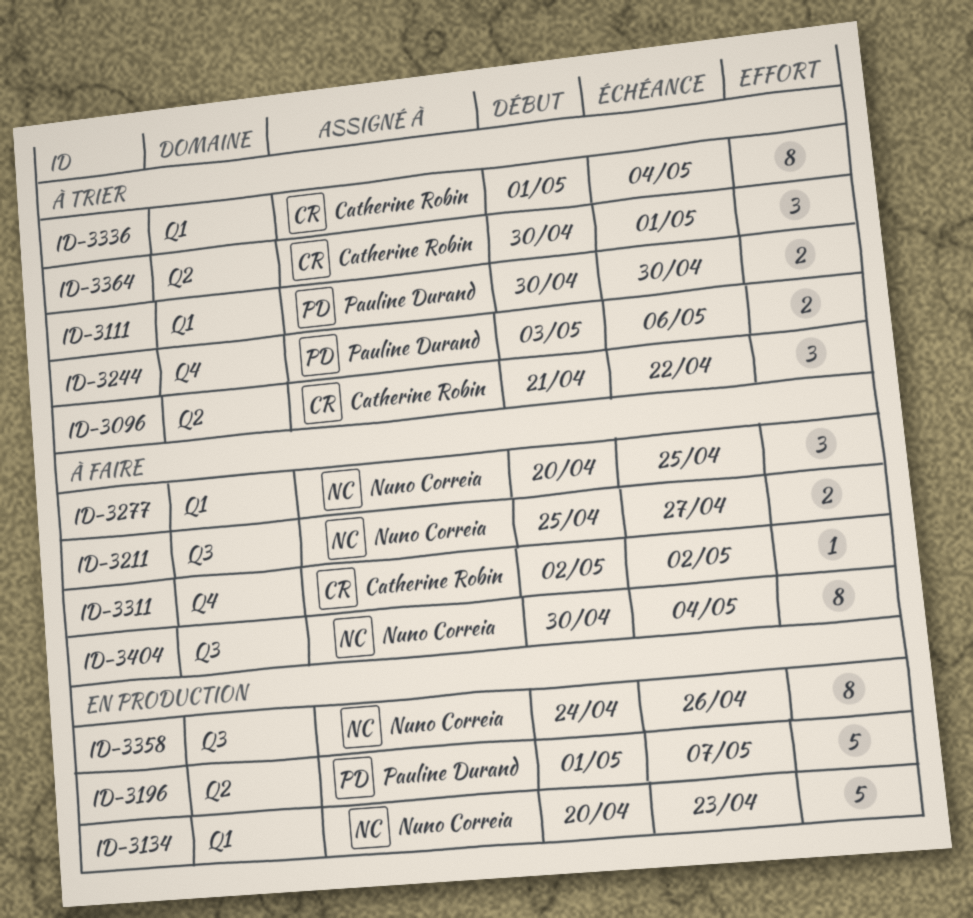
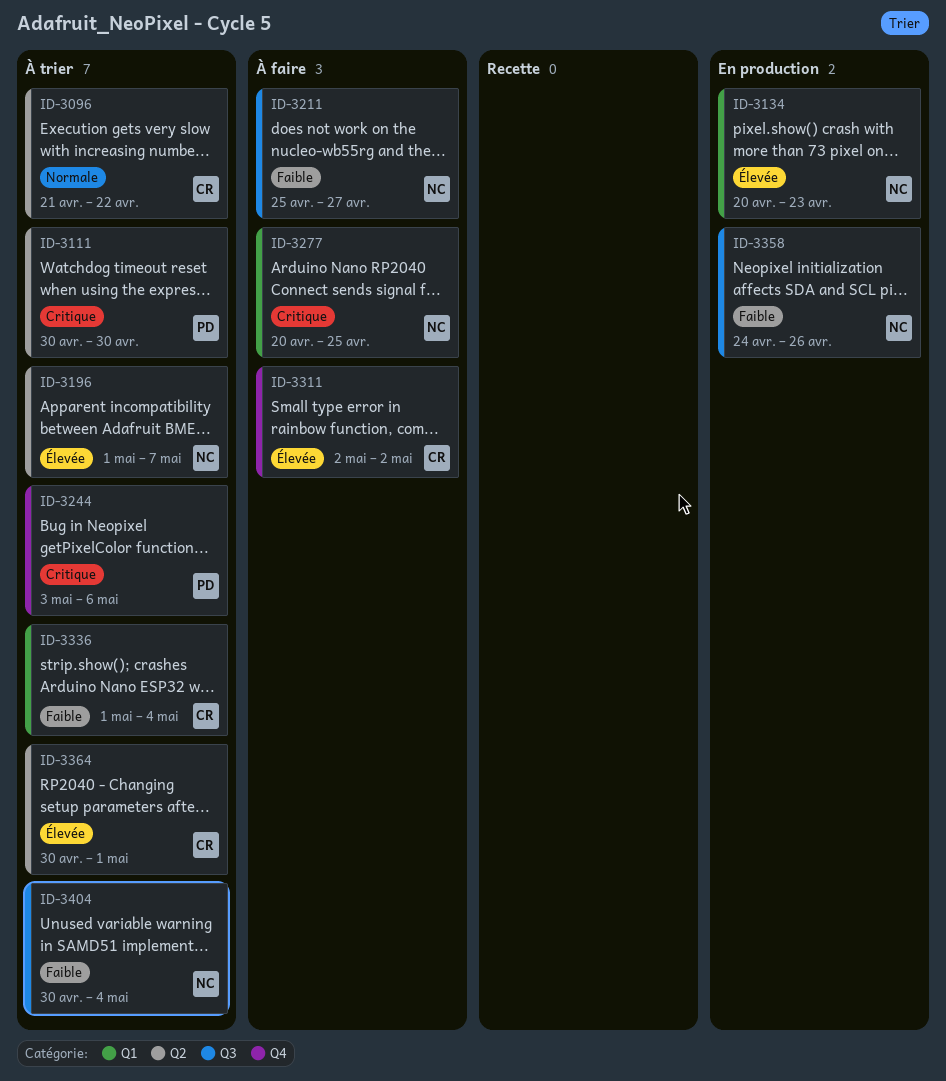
ID-3111, label: Q1 -> Q2
ID-3196, status: En production -> À trier
ID-3196, owner: Pauline Durand -> Nuno Correia
ID-3404, status: À faire -> À trier

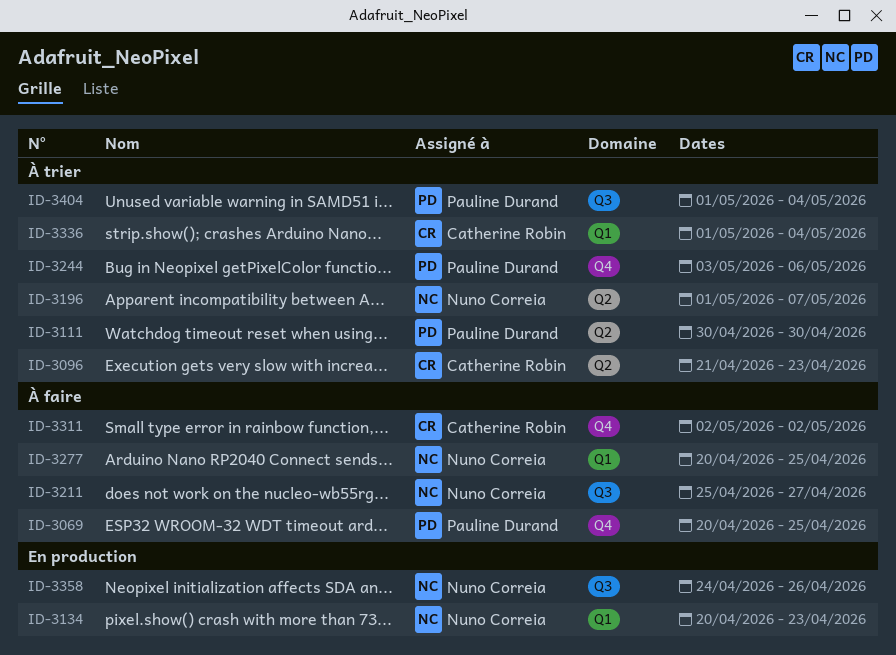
ID-3069: none -> present
ID-3096, due: Apr 22 -> Apr 23
ID-3364: present -> none
ID-3404, owner: Nuno Correia -> Pauline Durand
ID-3404, start: Apr 30 -> May 1

